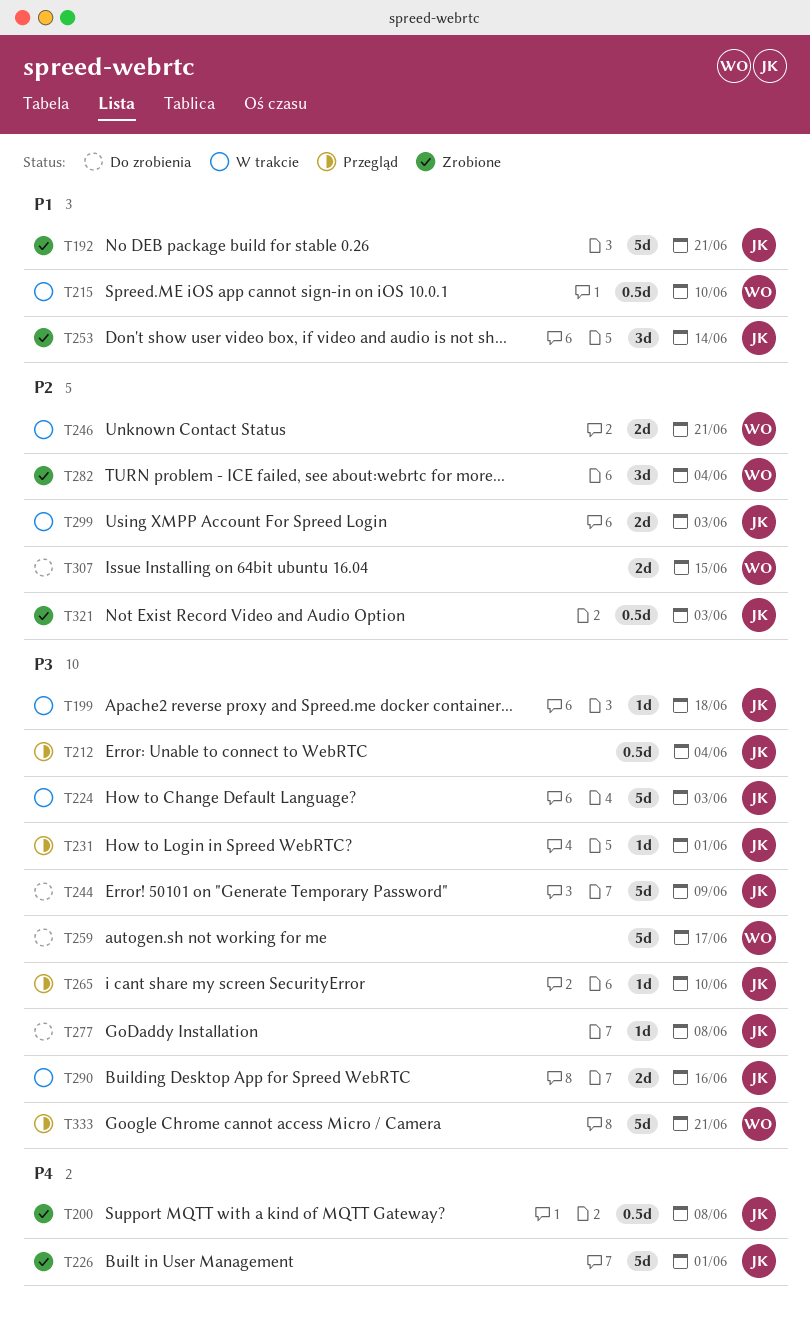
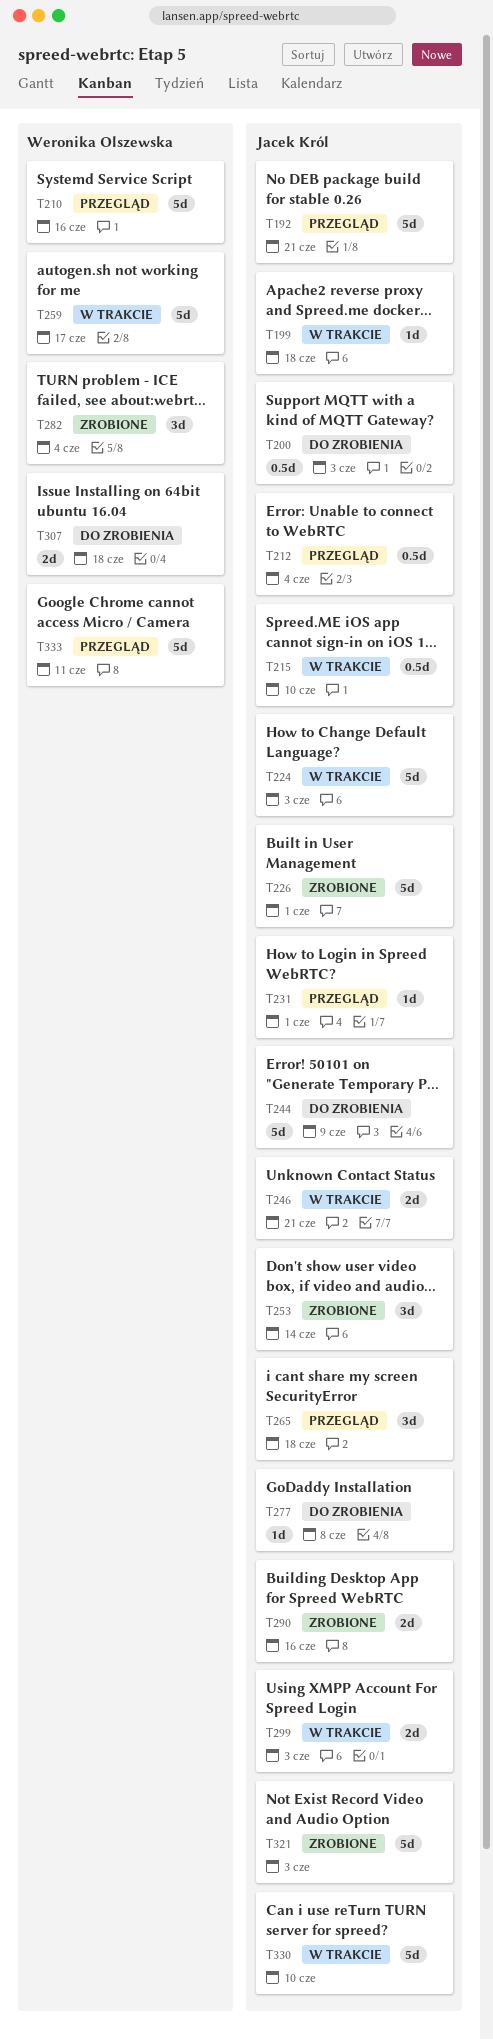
T192, status: Zrobione -> Przegląd
T200, status: Zrobione -> Do zrobienia
T200, due: Jun 8 -> Jun 3
T210: none -> present
T215, owner: Weronika Olszewska -> Jacek Król
T246, owner: Weronika Olszewska -> Jacek Król
T259, status: Do zrobienia -> W trakcie
T265, estimate: 1d -> 3d
T265, due: Jun 10 -> Jun 18
T290, status: W trakcie -> Zrobione
T307, due: Jun 15 -> Jun 18
T321, estimate: 0.5d -> 5d
T330: none -> present
T333, due: Jun 21 -> Jun 11

